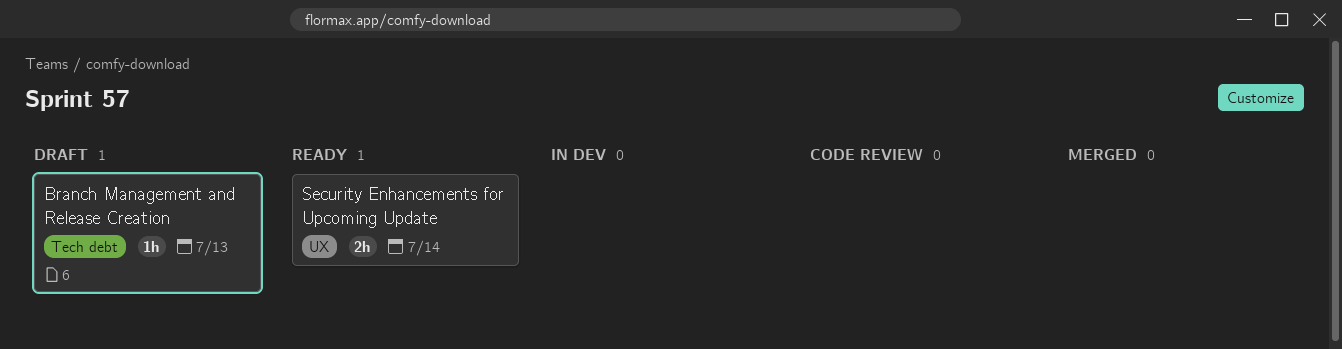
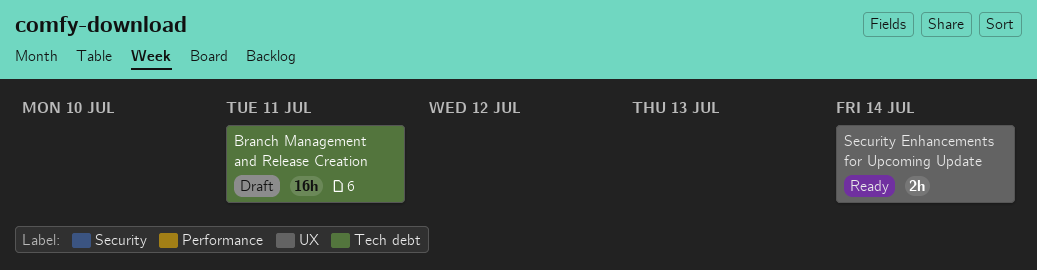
Branch Management and Release Creation, estimate: 1h -> 16h
Branch Management and Release Creation, due: Jul 13 -> Jul 11

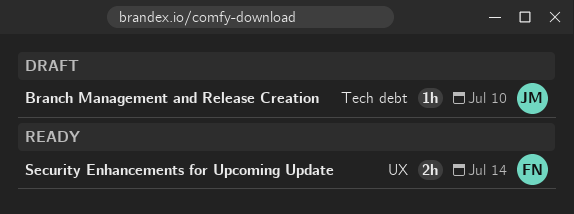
Branch Management and Release Creation, estimate: 16h -> 1h
Branch Management and Release Creation, due: Jul 11 -> Jul 10

